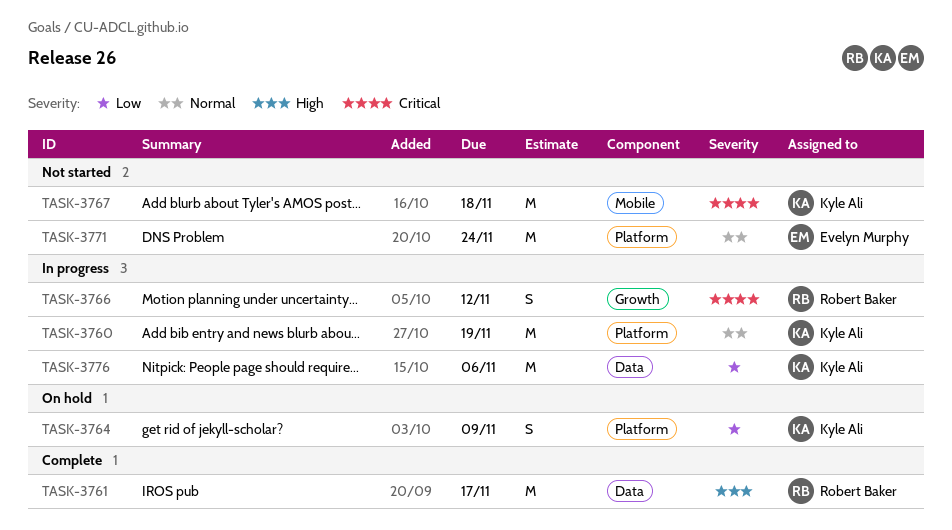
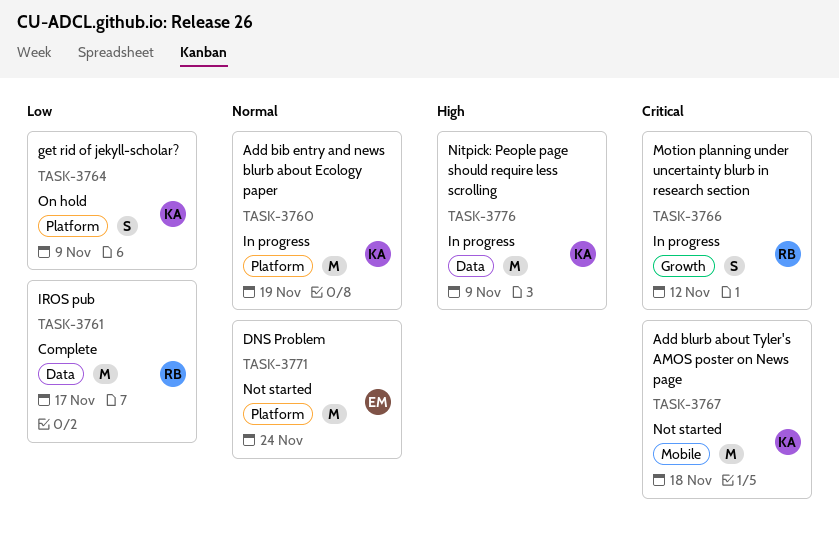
TASK-3761, priority: High -> Low
TASK-3776, priority: Low -> High
TASK-3776, due: Nov 6 -> Nov 9

